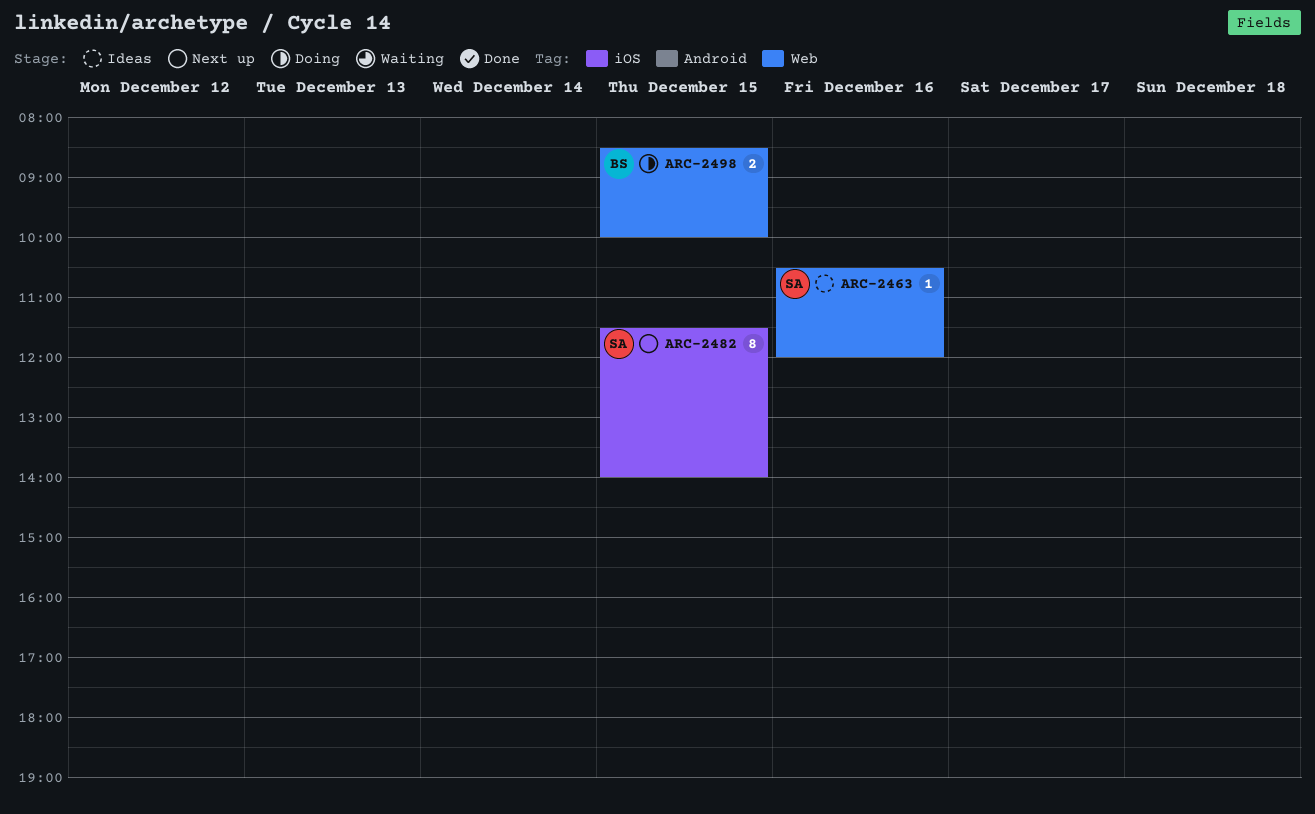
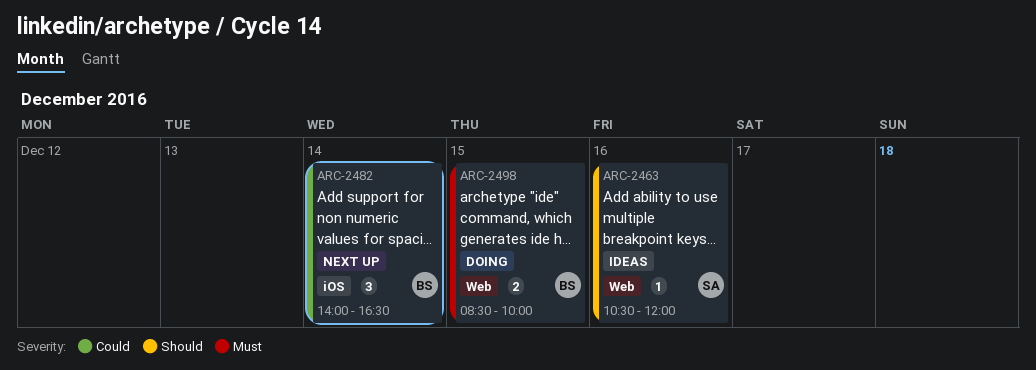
ARC-2482, owner: SA -> BS
ARC-2482, estimate: 8 -> 3
ARC-2482, day: Dec 15 -> Dec 14
ARC-2482, begins: 11:30 -> 14:00
ARC-2482, ends: 14:00 -> 16:30

